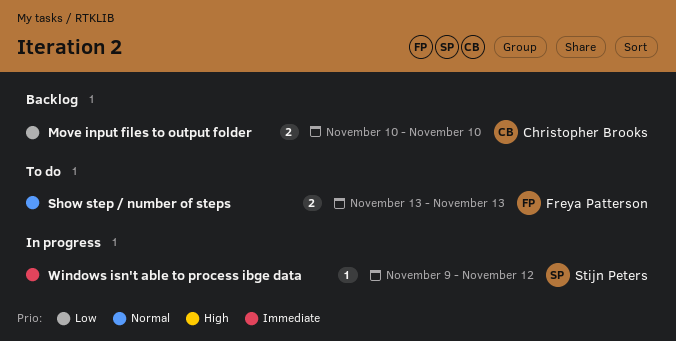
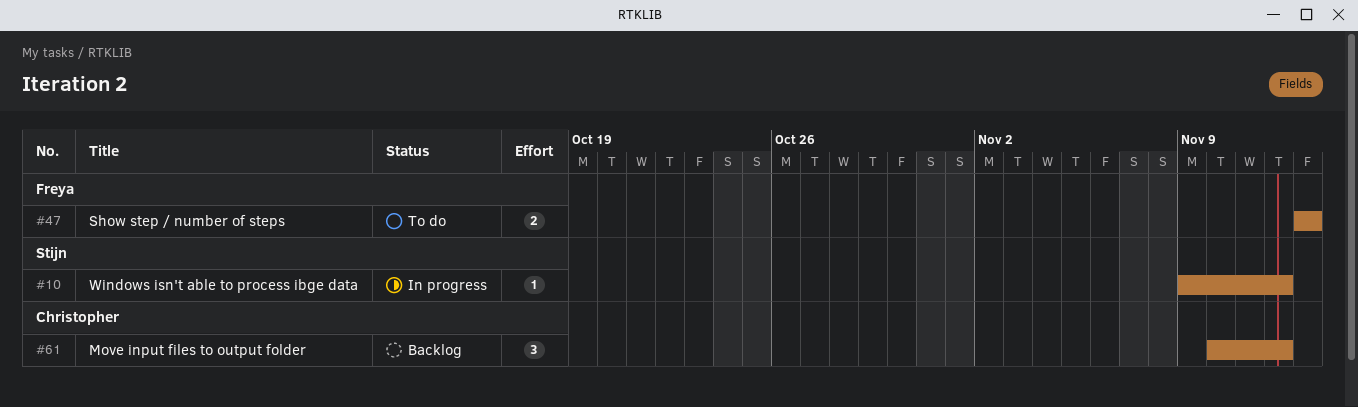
Move input files to output folder, estimate: 2 -> 3
Move input files to output folder, due: Nov 10 -> Nov 12

